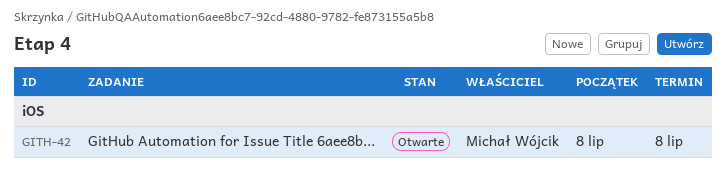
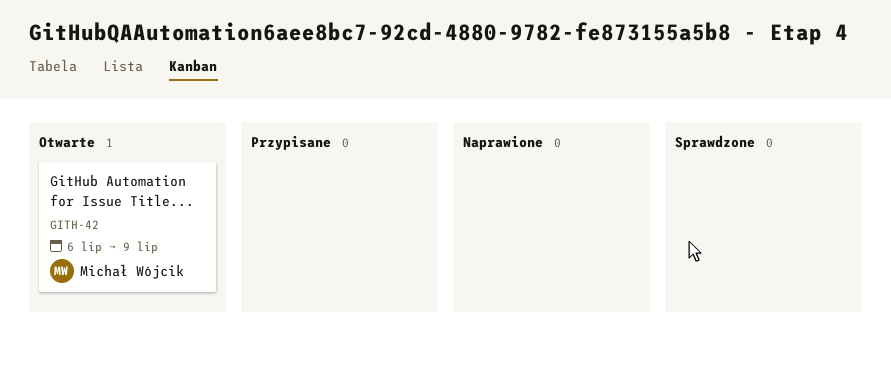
GITH-42, start: Jul 8 -> Jul 6
GITH-42, due: Jul 8 -> Jul 9

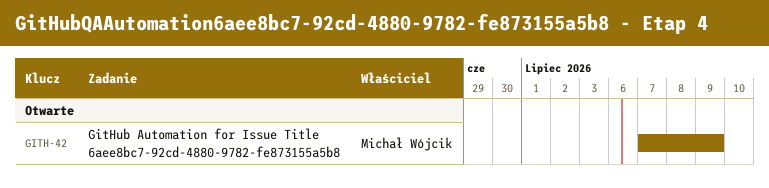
GITH-42, start: Jul 6 -> Jul 7

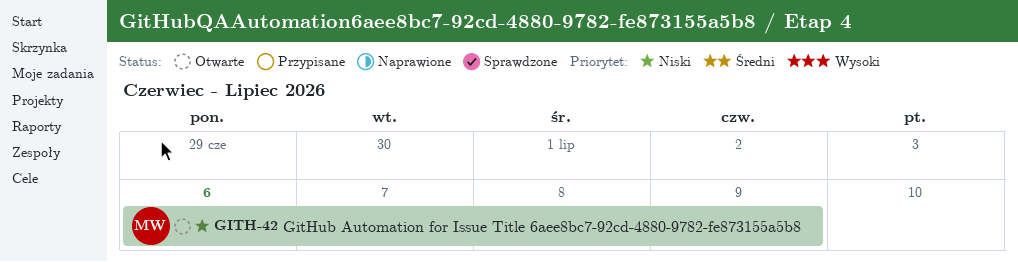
GITH-42, start: Jul 7 -> Jul 6

